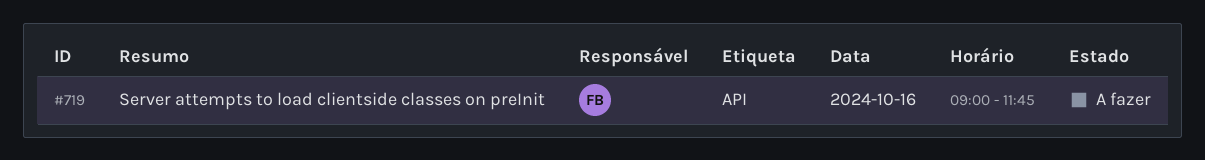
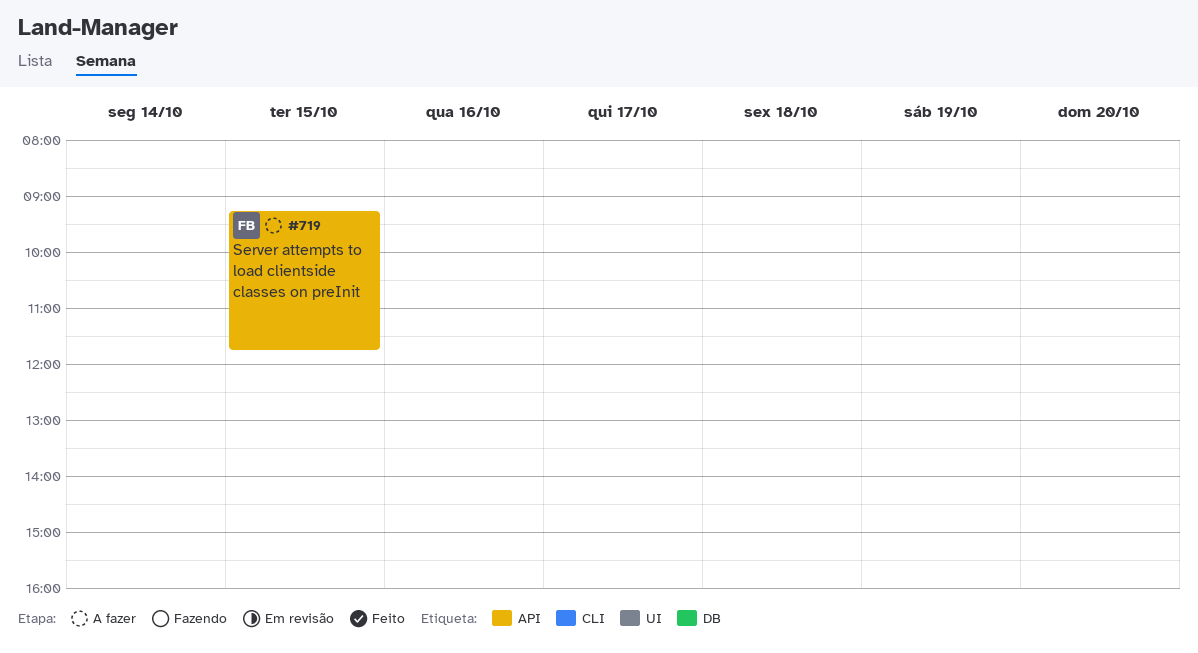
#719, day: Oct 16 -> Oct 15
#719, begins: 09:00 -> 09:15

